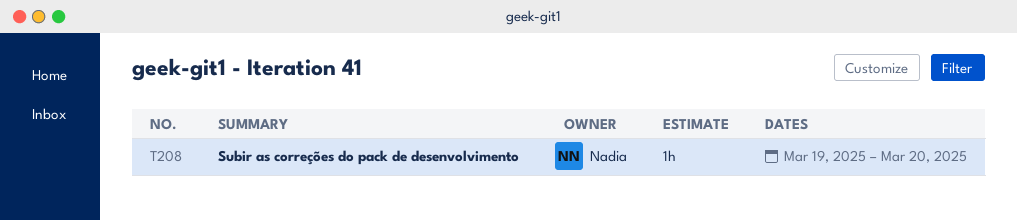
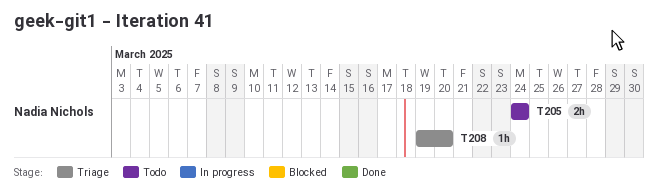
T205: none -> present

